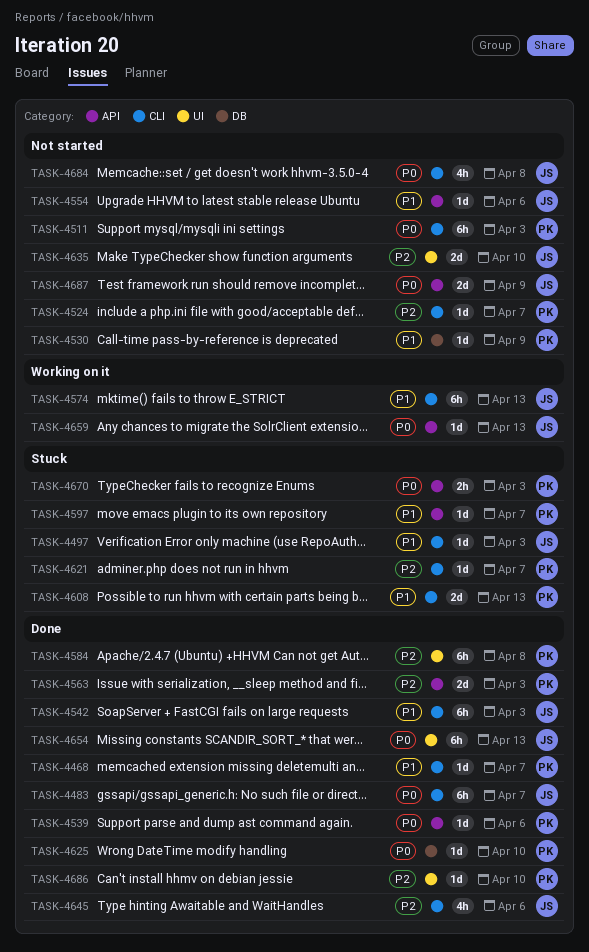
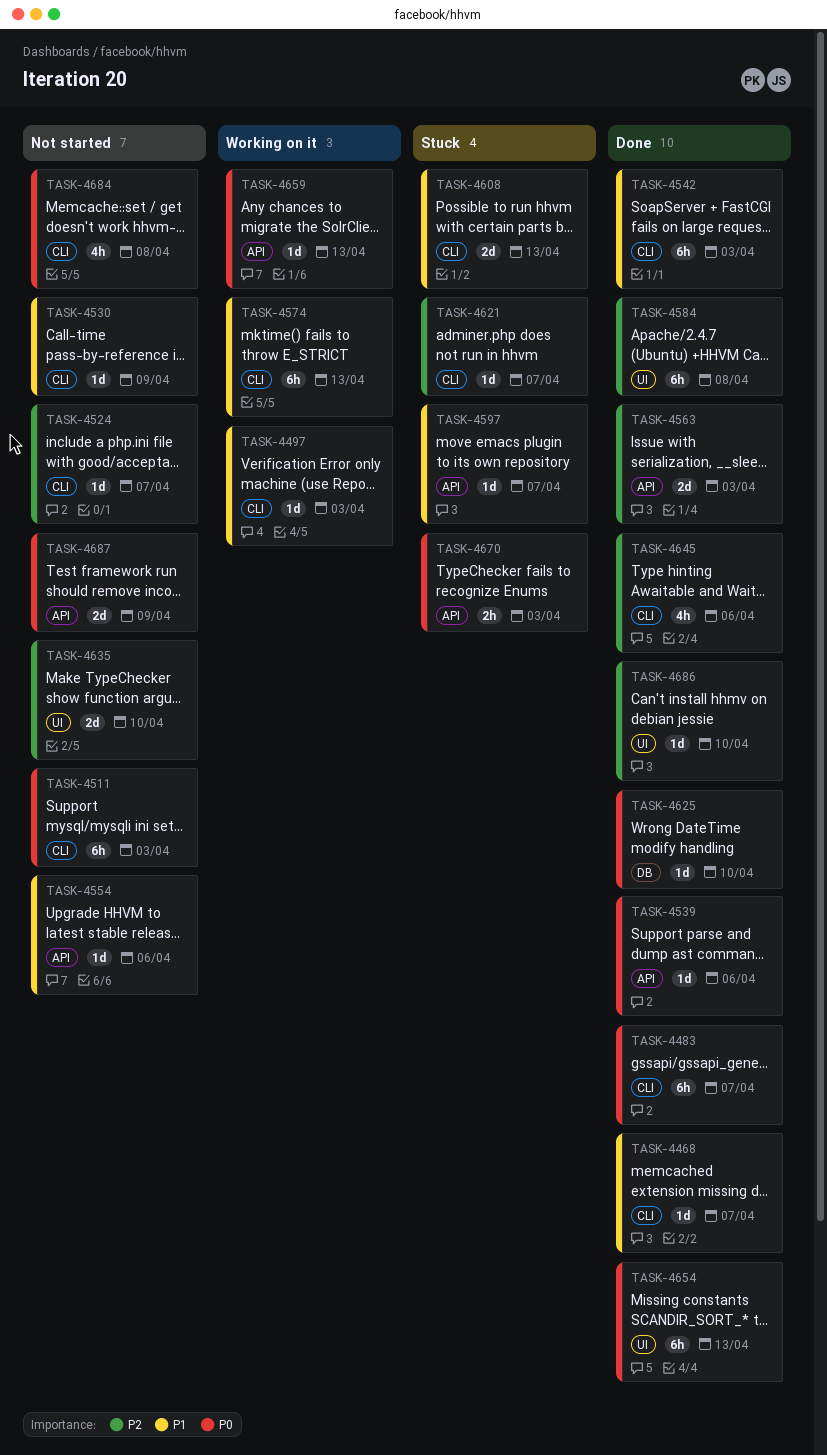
TASK-4497, status: Stuck -> Working on it
TASK-4530, label: DB -> CLI

